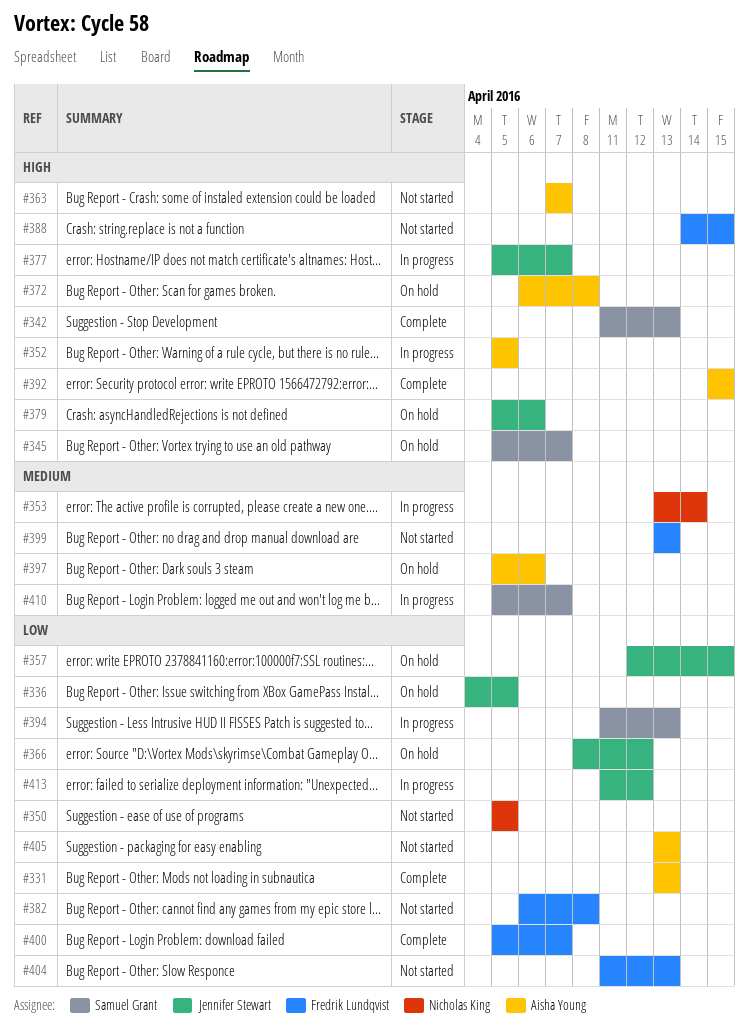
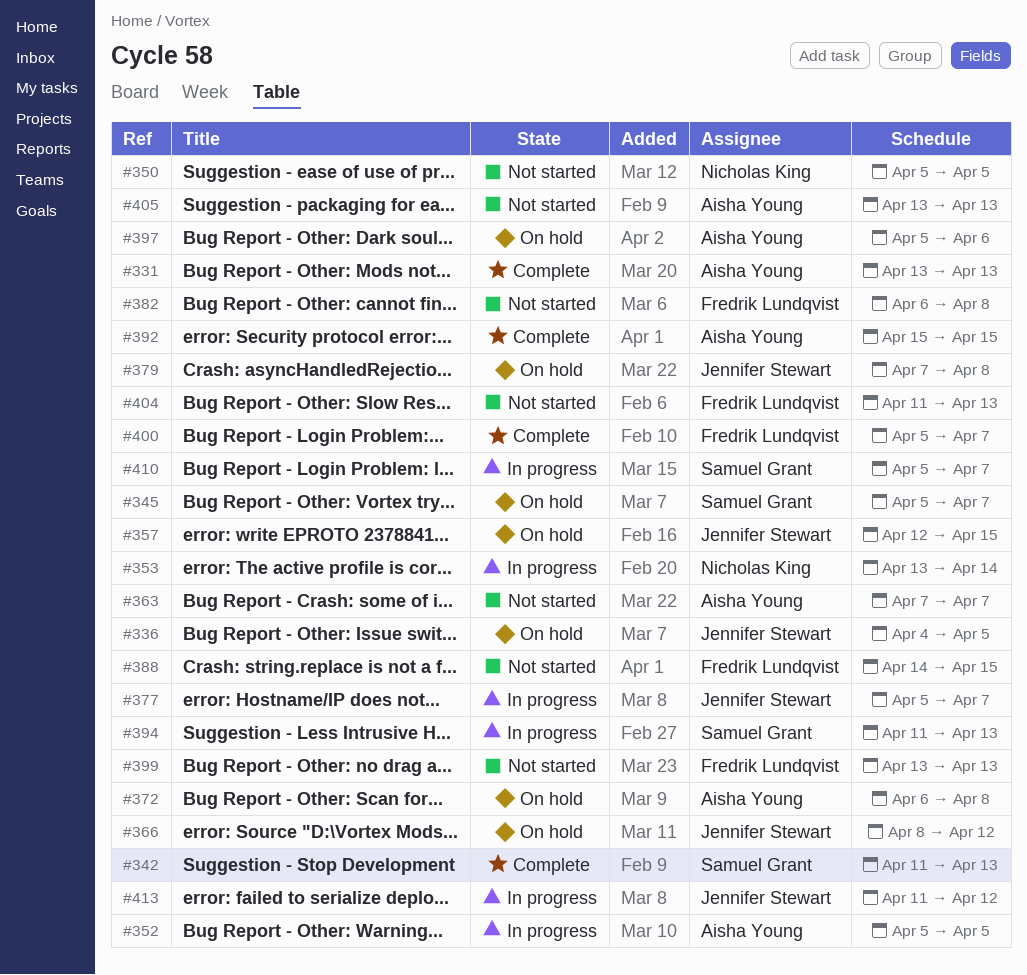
#379, start: Apr 5 -> Apr 7
#379, due: Apr 6 -> Apr 8

